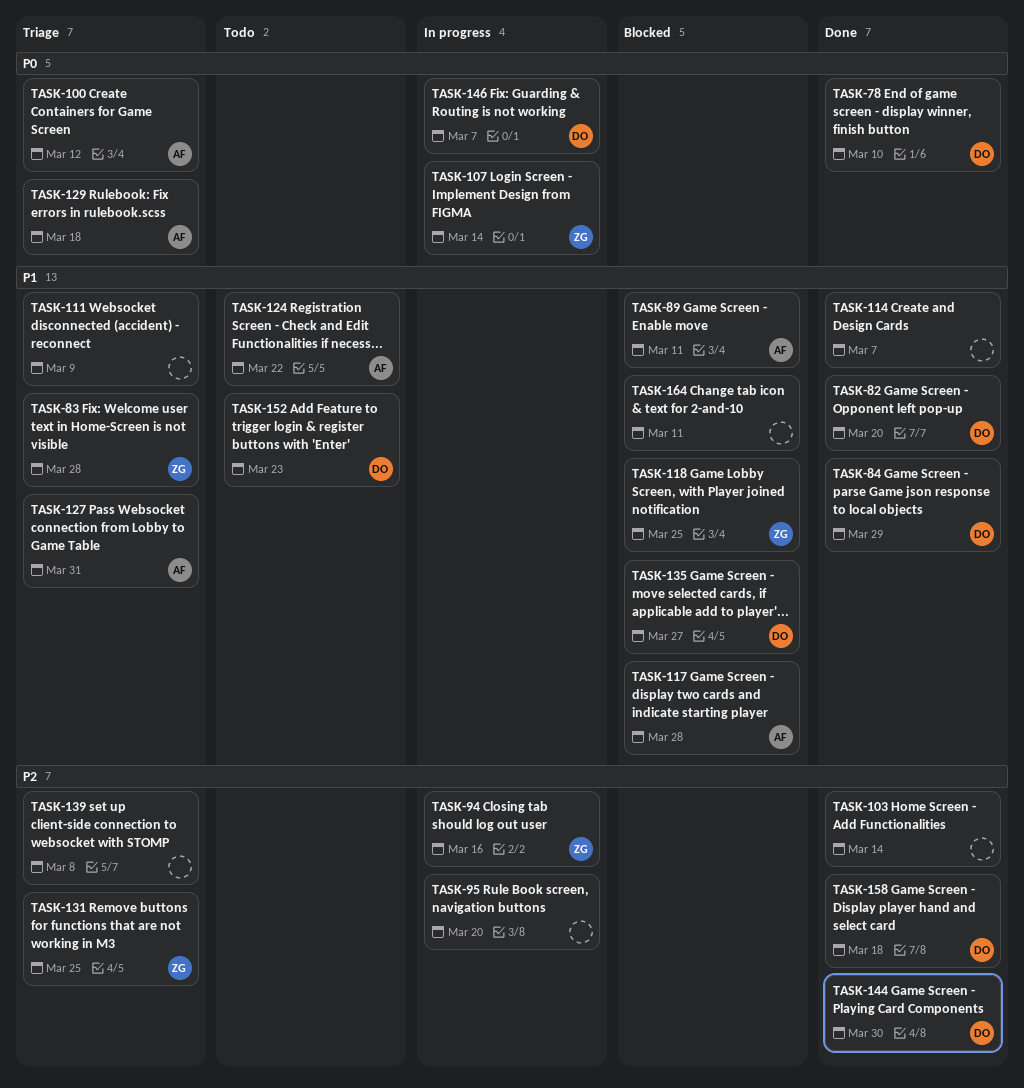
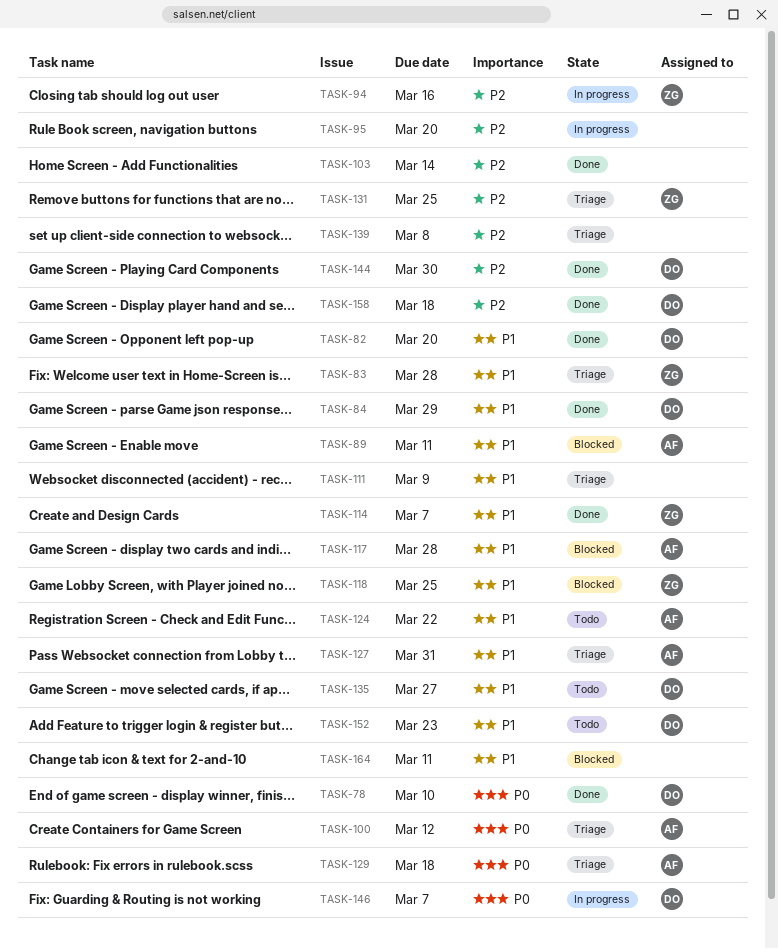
TASK-107: present -> none
TASK-114, owner: none -> ZG
TASK-135, status: Blocked -> Todo

